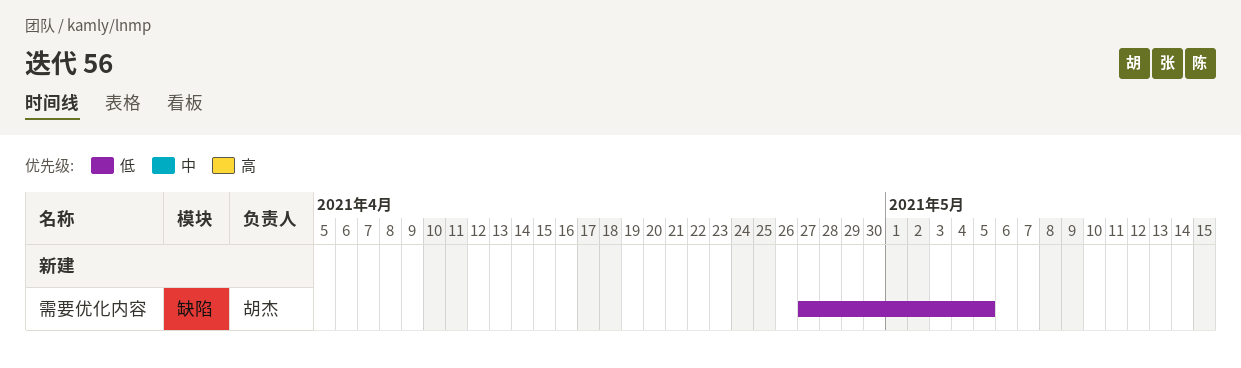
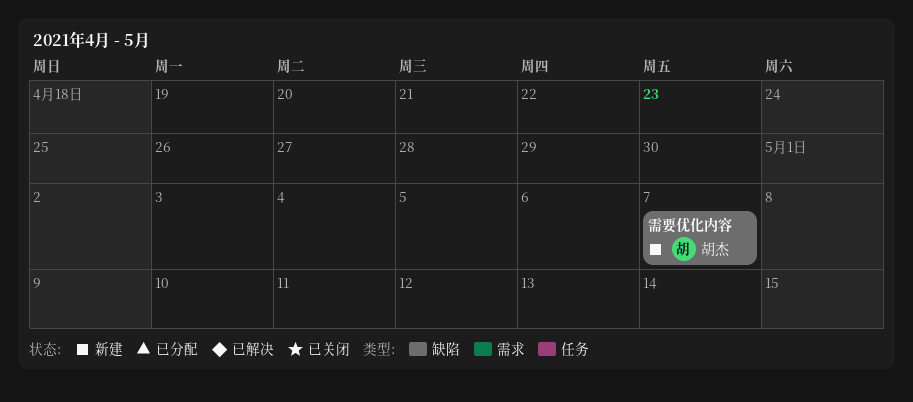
需要优化内容, due: May 5 -> May 7

